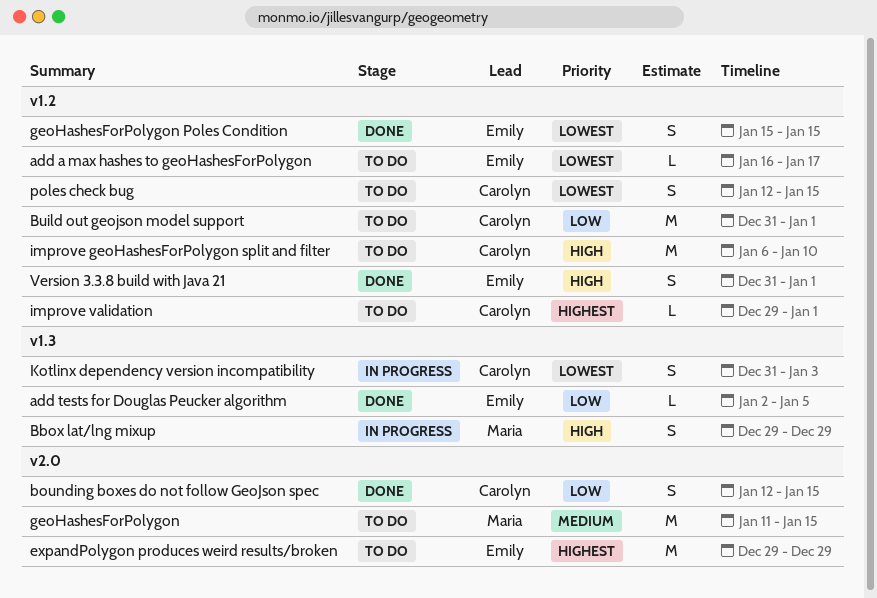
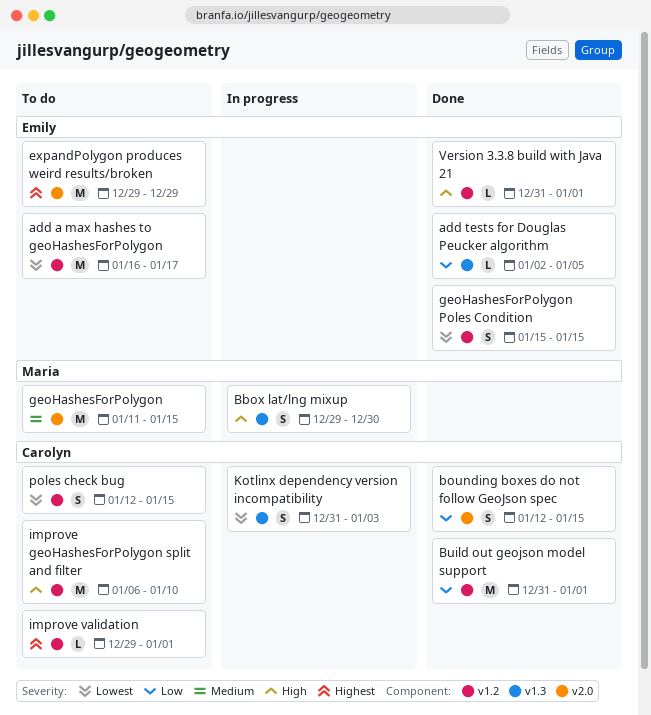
add a max hashes to geoHashesForPolygon, estimate: L -> M
Bbox lat/lng mixup, due: Dec 29 -> Dec 30
Build out geojson model support, status: To do -> Done
Version 3.3.8 build with Java 21, estimate: S -> L

